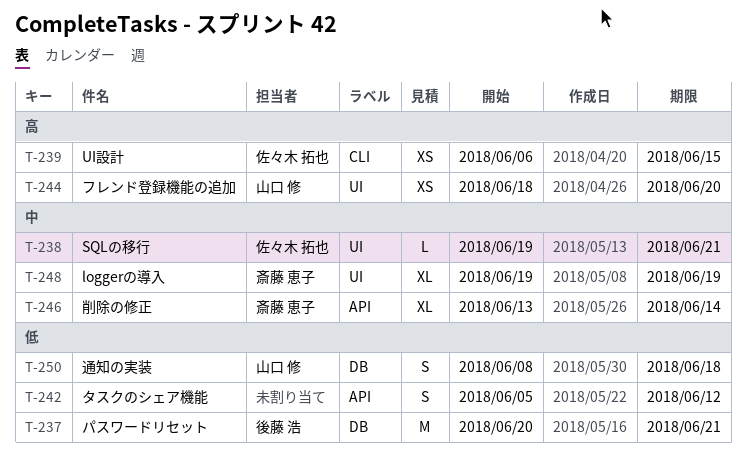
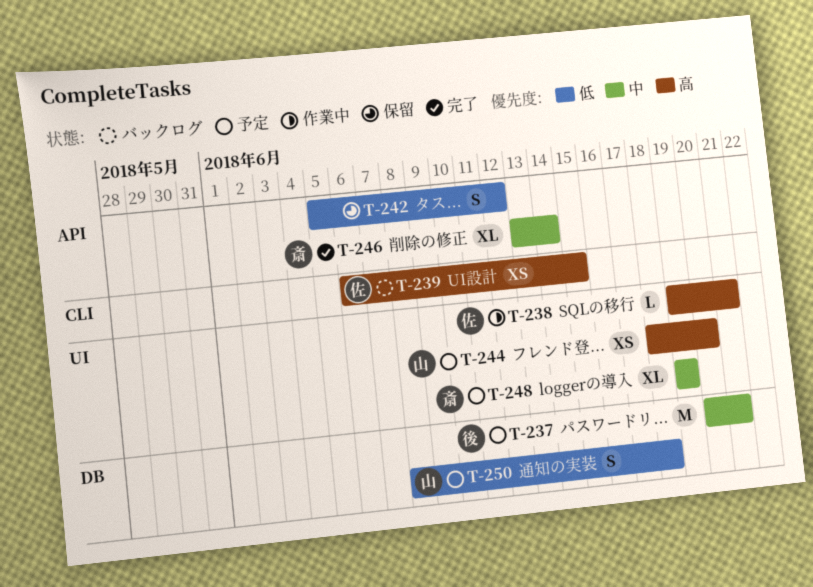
T-237, priority: 低 -> 中
T-238, priority: 中 -> 高

